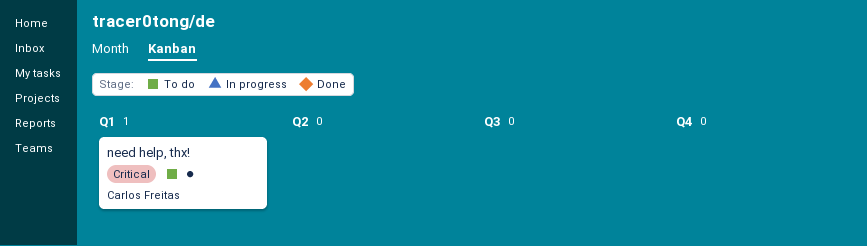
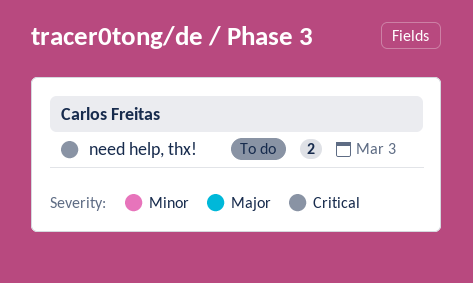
need help, thx!, estimate: 1 -> 2

